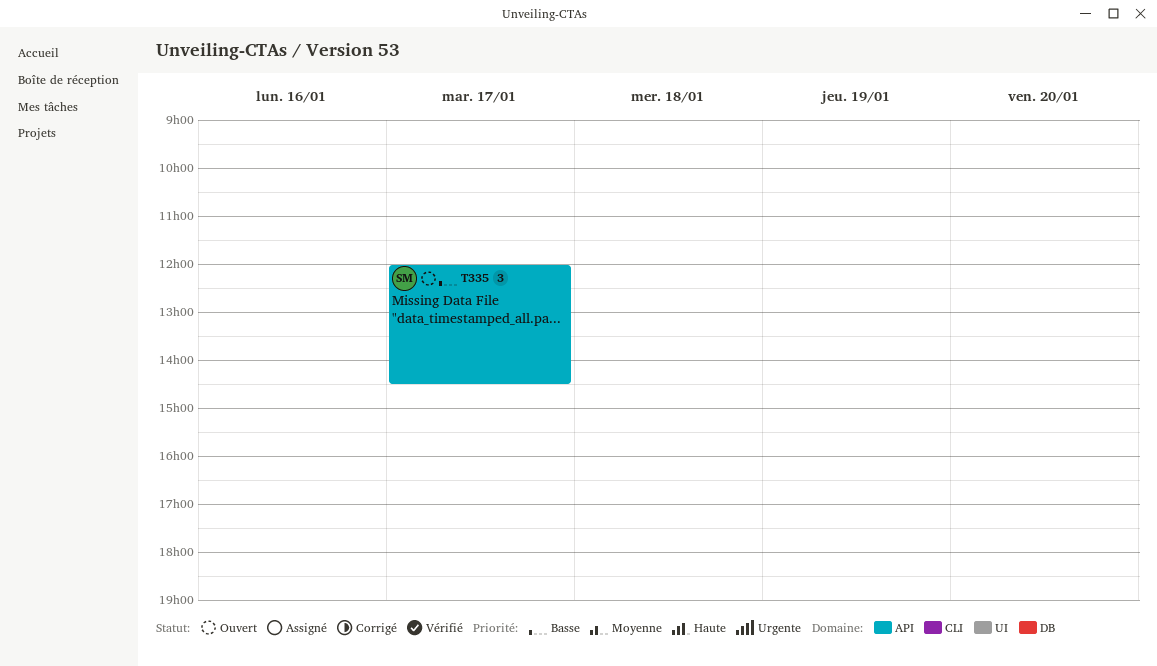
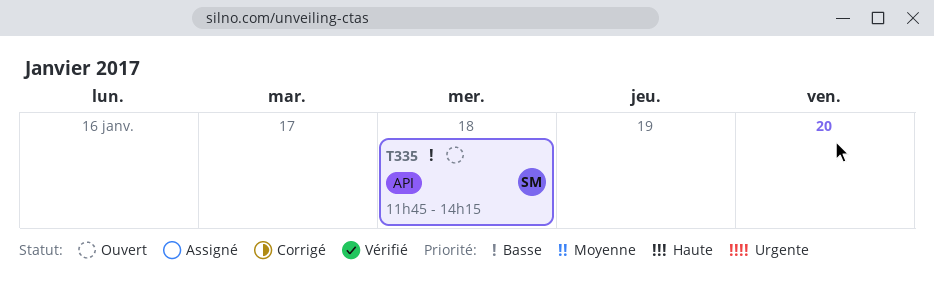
T335, day: Jan 17 -> Jan 18
T335, begins: 12:00 -> 11:45
T335, ends: 14:30 -> 14:15

